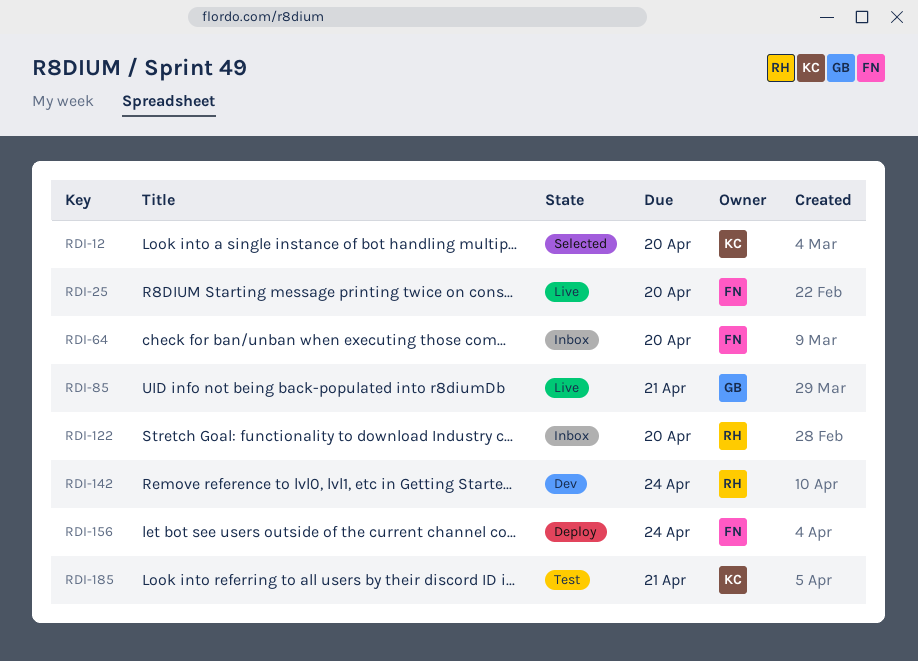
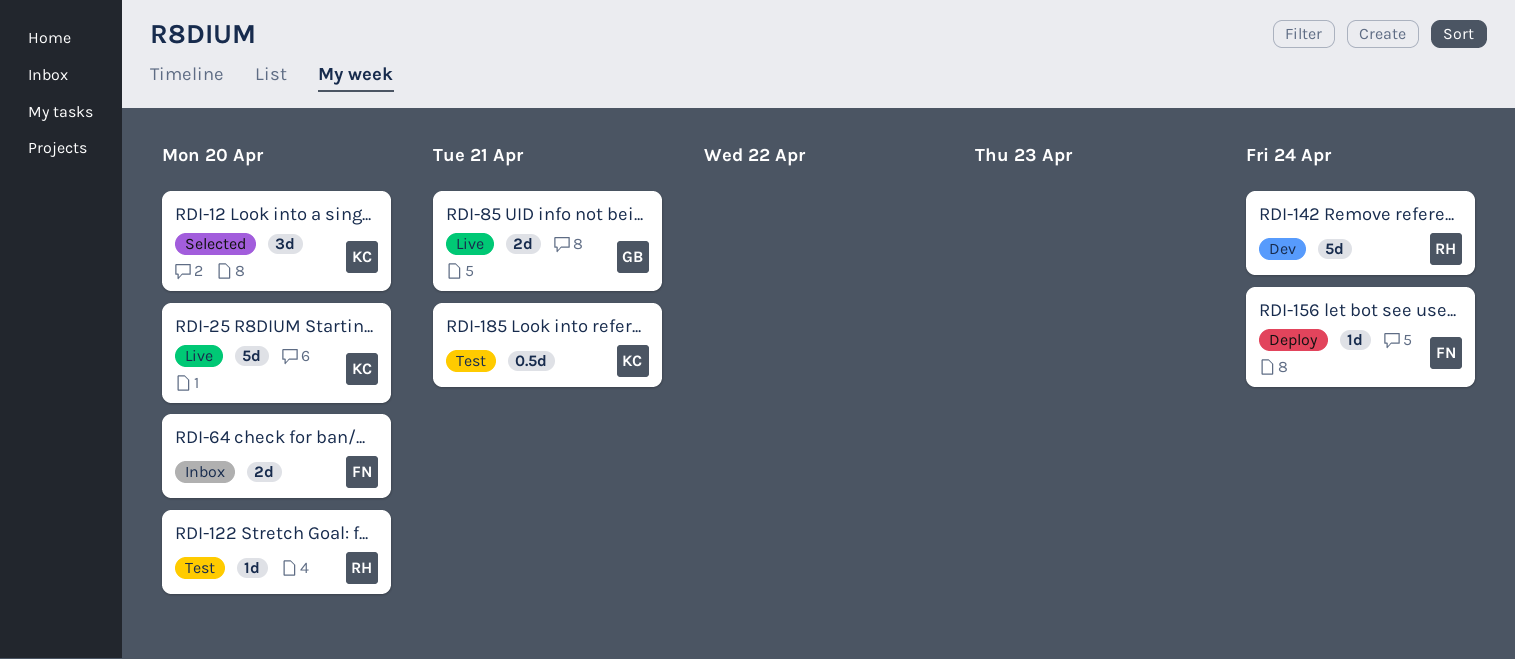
RDI-25, owner: FN -> KC
RDI-122, status: Inbox -> Test

